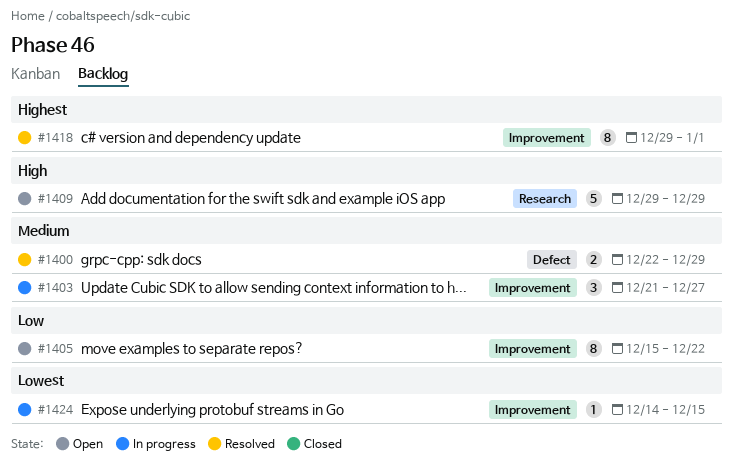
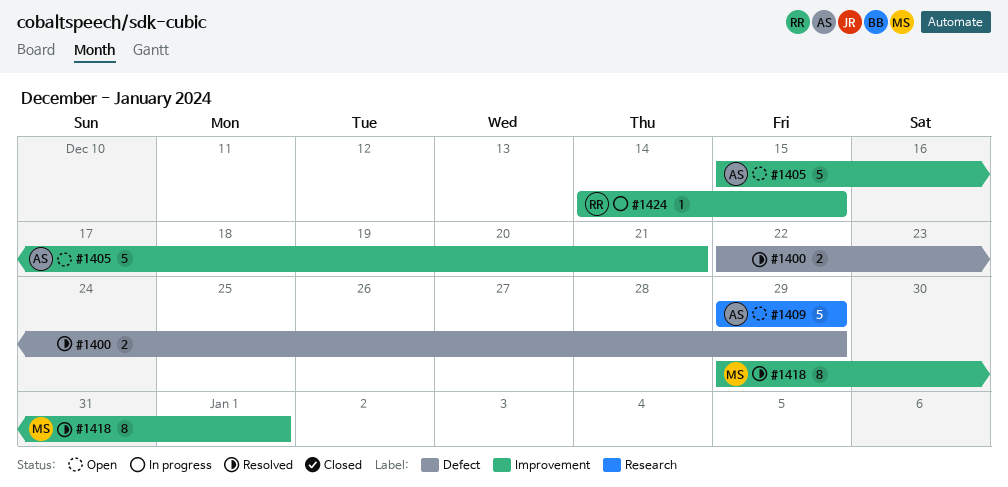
#1403: present -> none
#1405, estimate: 8 -> 5
#1405, due: Dec 22 -> Dec 21

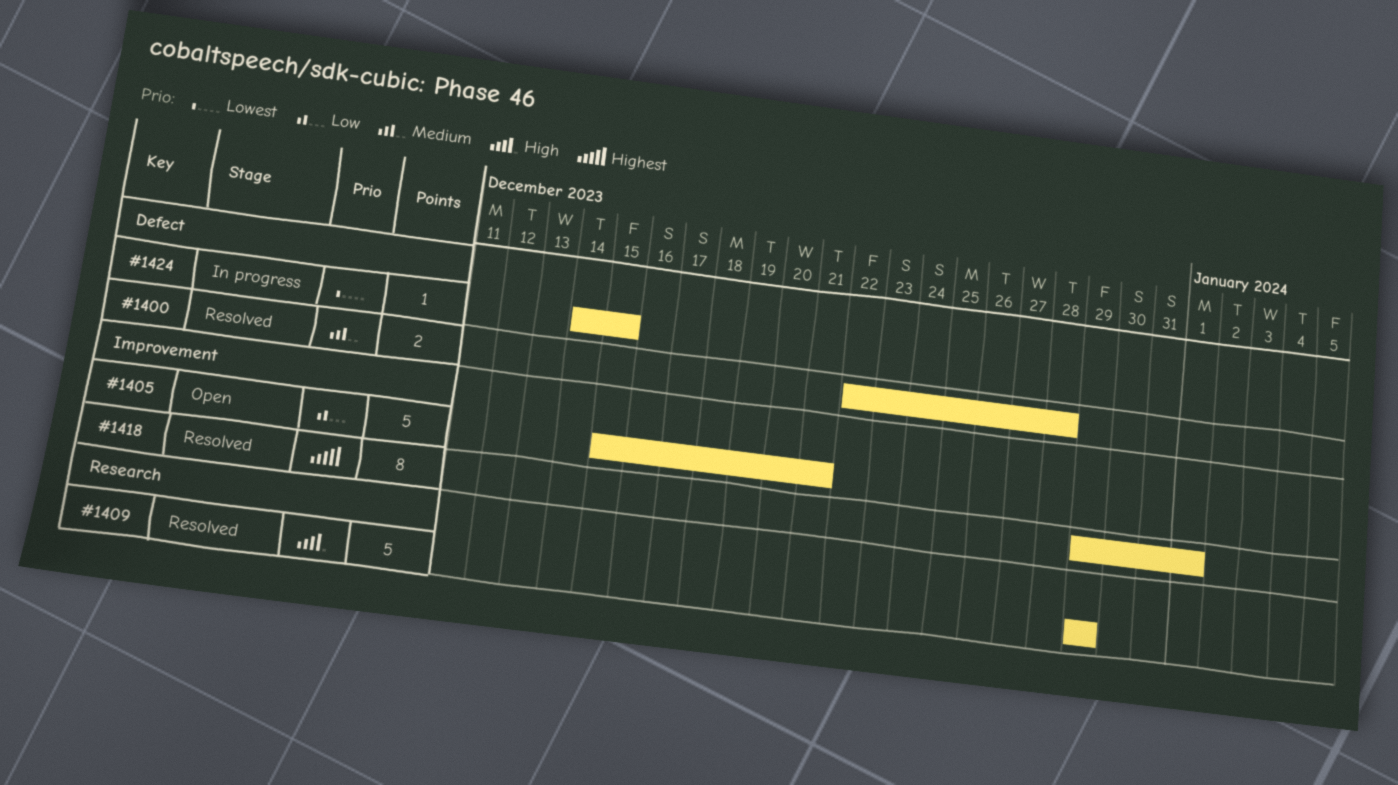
#1400, due: Dec 29 -> Dec 28
#1409, status: Open -> Resolved
#1424, label: Improvement -> Defect

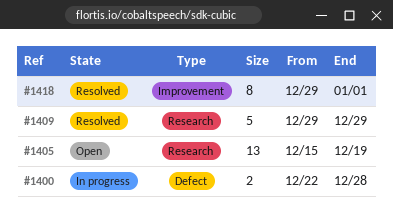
#1400, status: Resolved -> In progress
#1405, label: Improvement -> Research
#1405, estimate: 5 -> 13
#1405, due: Dec 21 -> Dec 19
#1424: present -> none

